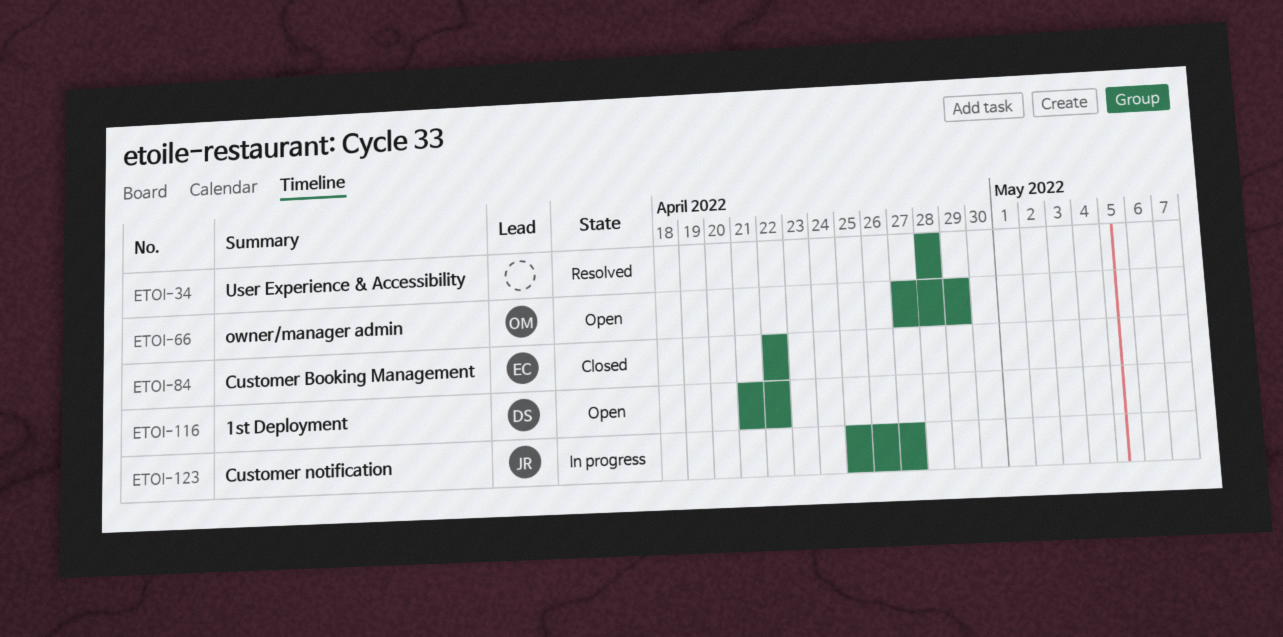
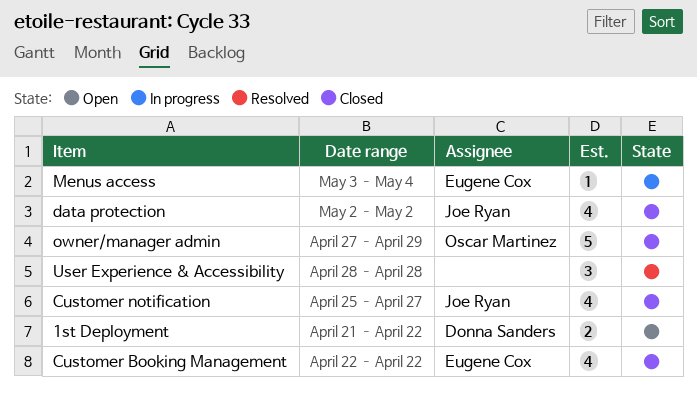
Customer notification, status: In progress -> Closed
data protection: none -> present
Menus access: none -> present
owner/manager admin, status: Open -> Closed

